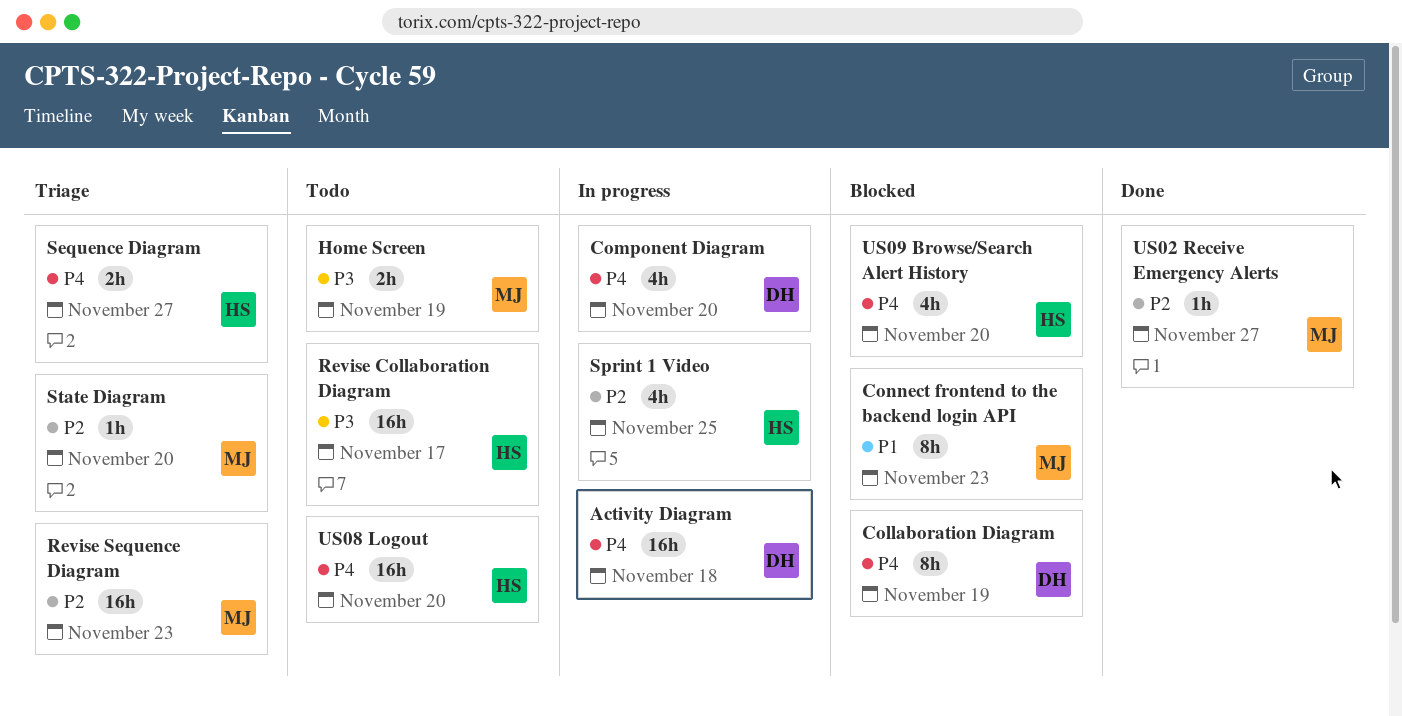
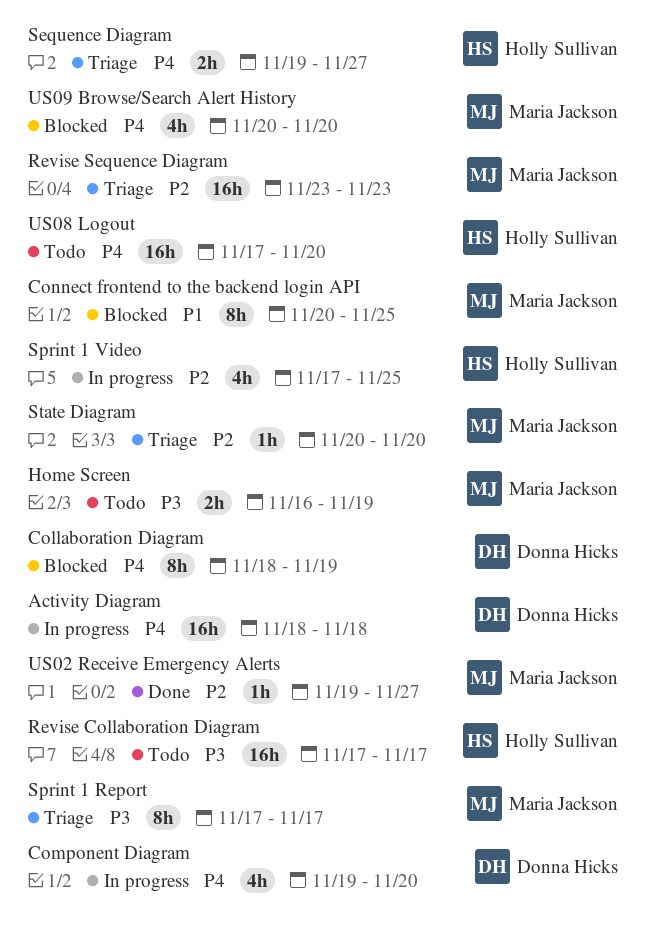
Connect frontend to the backend login API, due: Nov 23 -> Nov 25
Sprint 1 Report: none -> present
US09 Browse/Search Alert History, owner: Holly Sullivan -> Maria Jackson

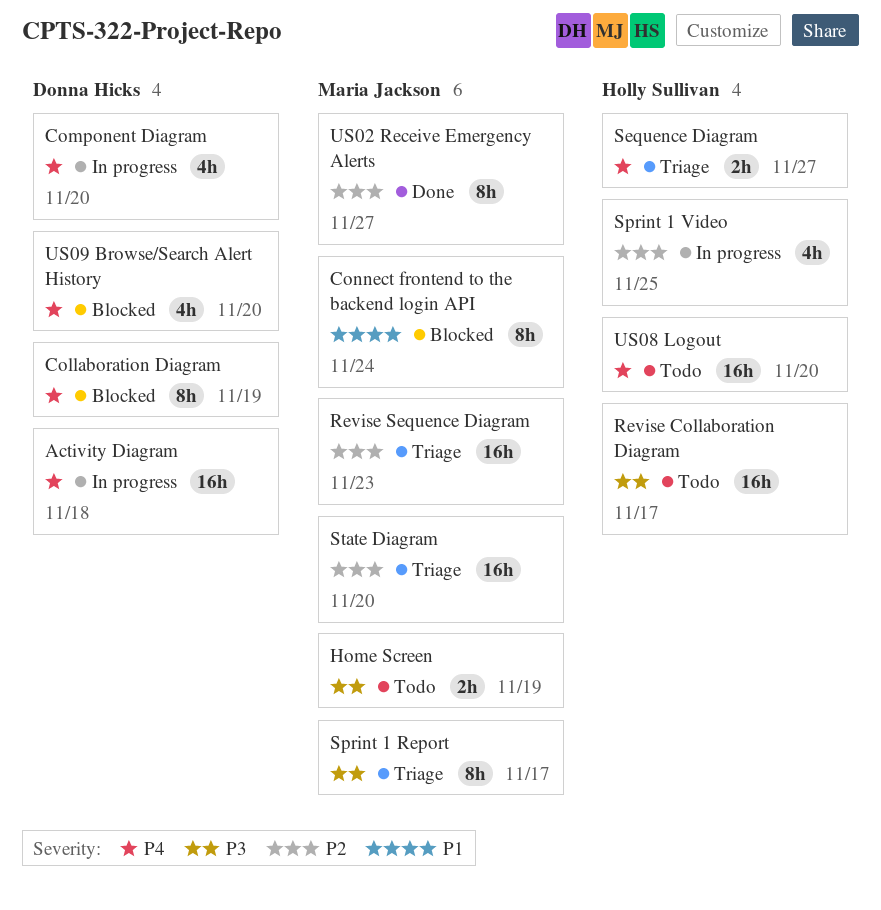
Connect frontend to the backend login API, due: Nov 25 -> Nov 24
State Diagram, estimate: 1h -> 16h
US02 Receive Emergency Alerts, estimate: 1h -> 8h
US09 Browse/Search Alert History, owner: Maria Jackson -> Donna Hicks

